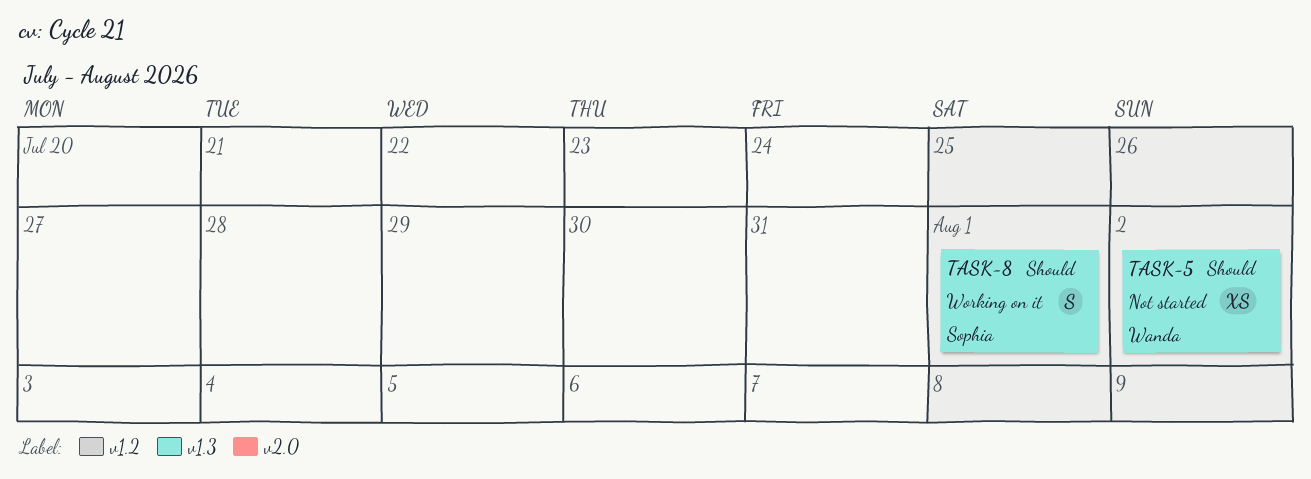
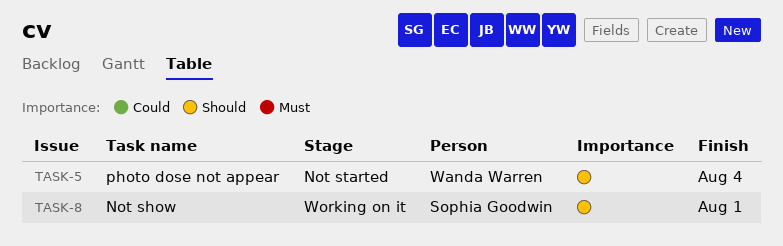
TASK-5, due: Aug 2 -> Aug 4

